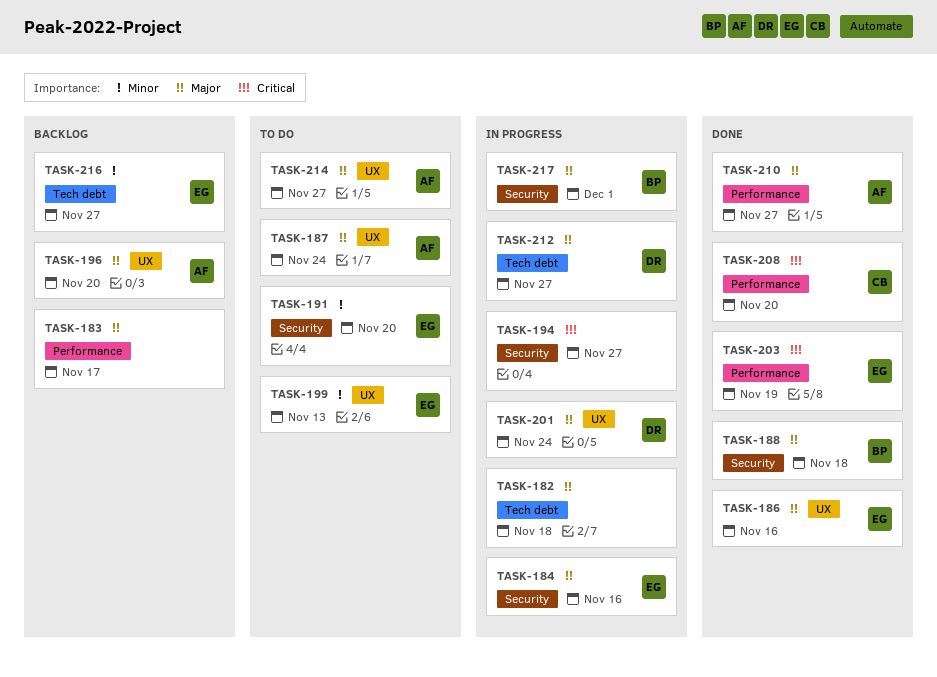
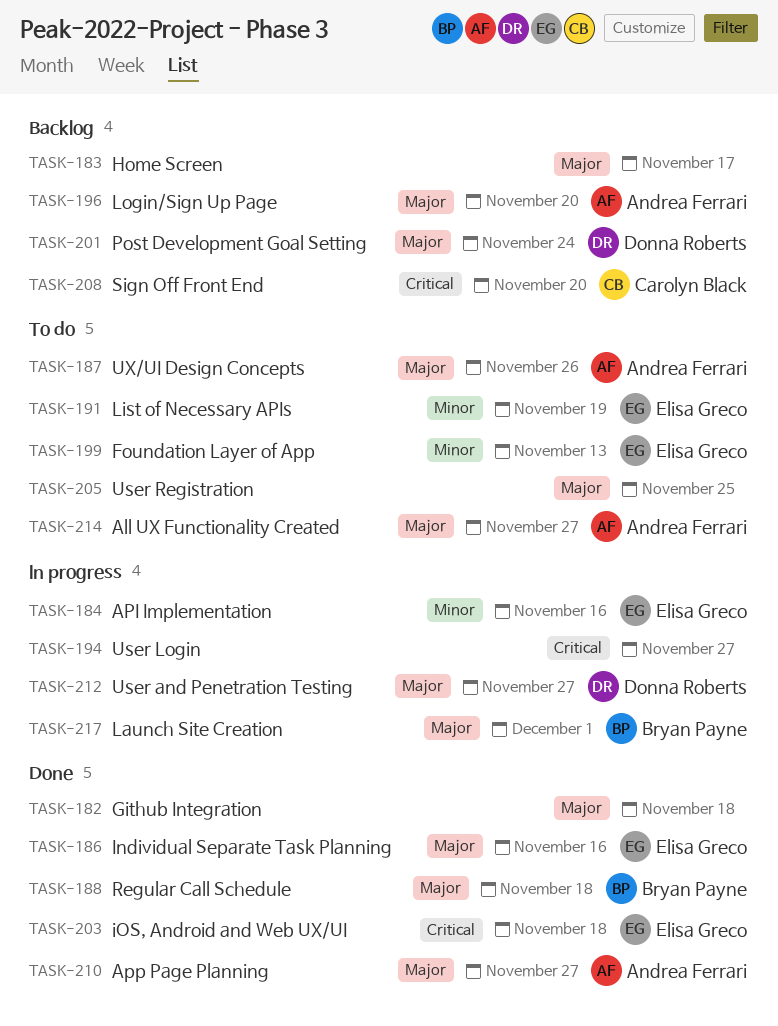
TASK-182, status: In progress -> Done
TASK-184, priority: Major -> Minor
TASK-187, due: Nov 24 -> Nov 26
TASK-191, due: Nov 20 -> Nov 19
TASK-201, status: In progress -> Backlog
TASK-203, due: Nov 19 -> Nov 18
TASK-205: none -> present
TASK-208, status: Done -> Backlog
TASK-216: present -> none

